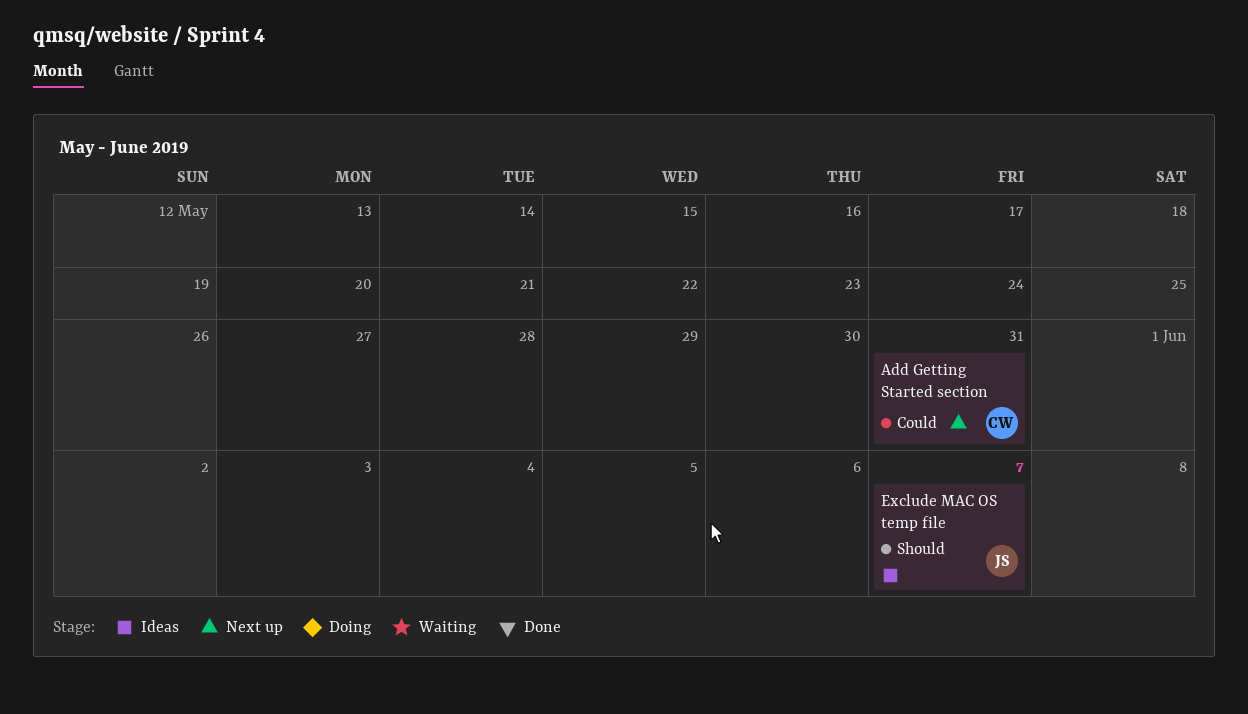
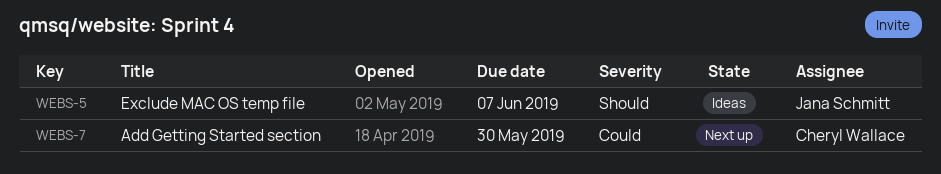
Add Getting Started section, due: May 31 -> May 30

